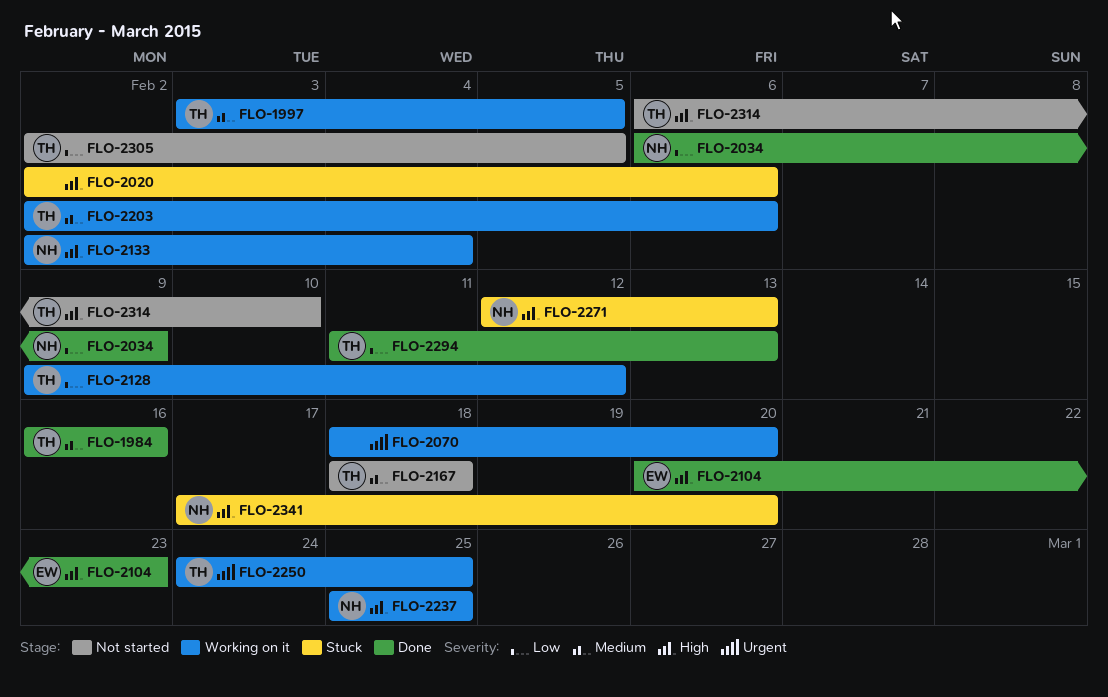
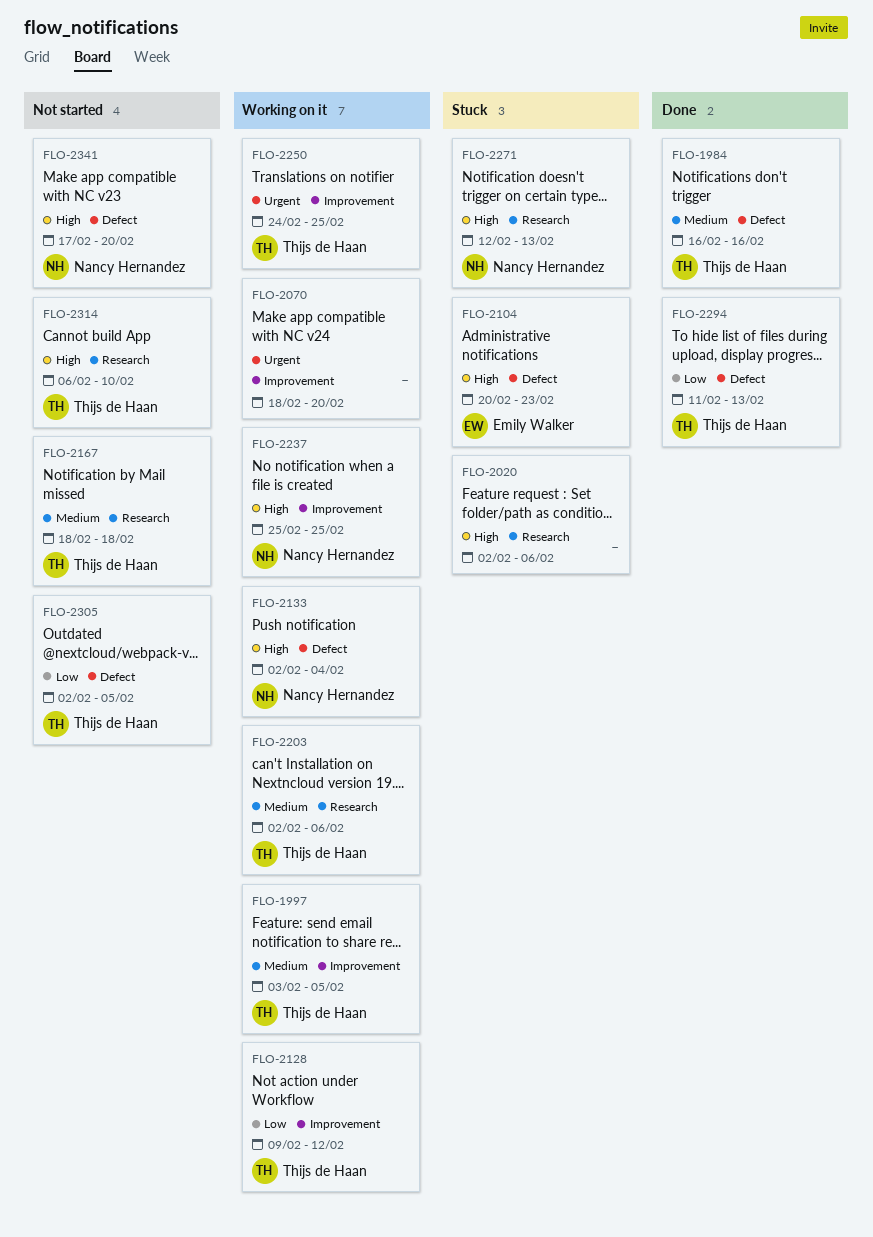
FLO-2034: present -> none
FLO-2104, status: Done -> Stuck
FLO-2341, status: Stuck -> Not started

